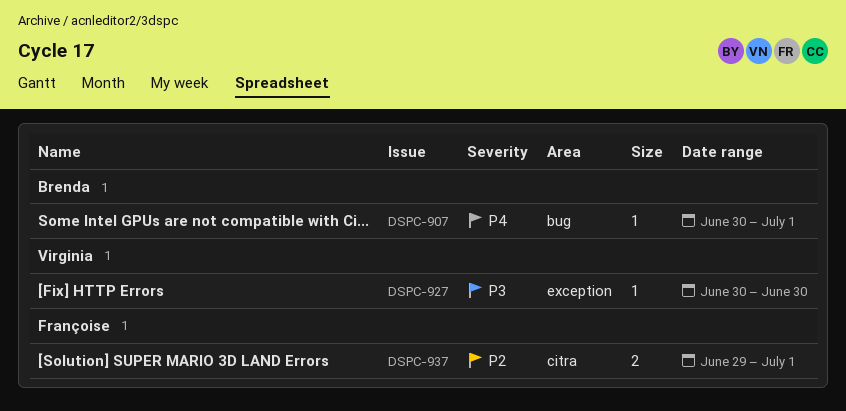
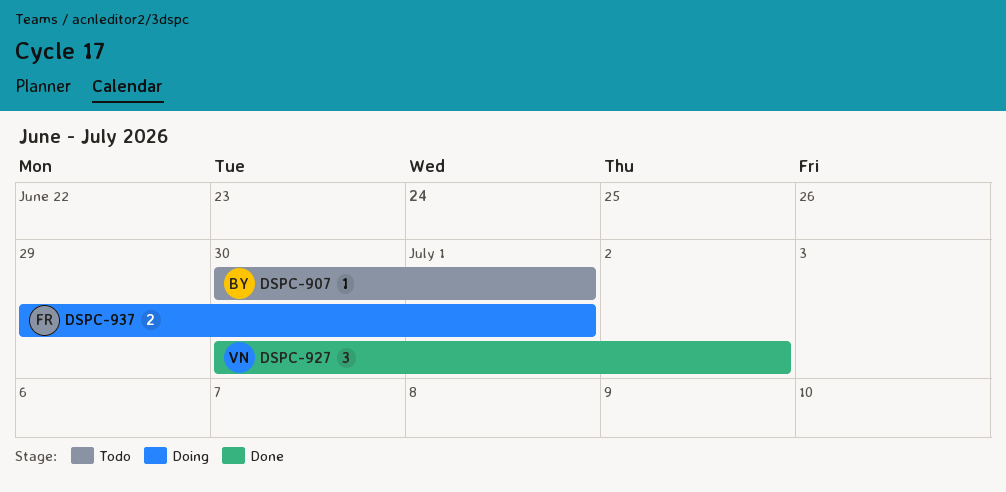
DSPC-927, estimate: 1 -> 3
DSPC-927, due: Jun 30 -> Jul 2

